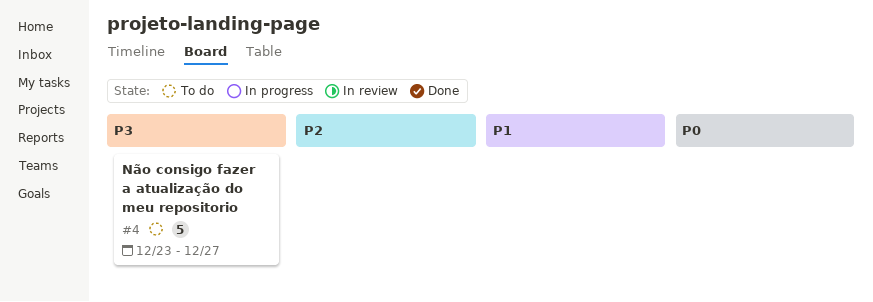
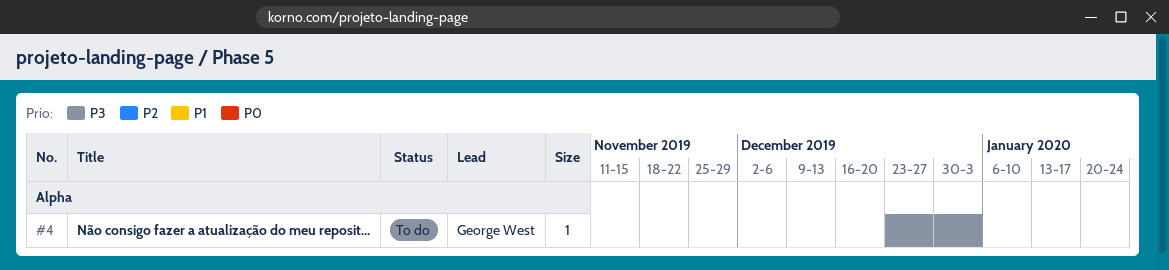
#4, estimate: 5 -> 1
#4, due: Dec 27 -> Jan 3

